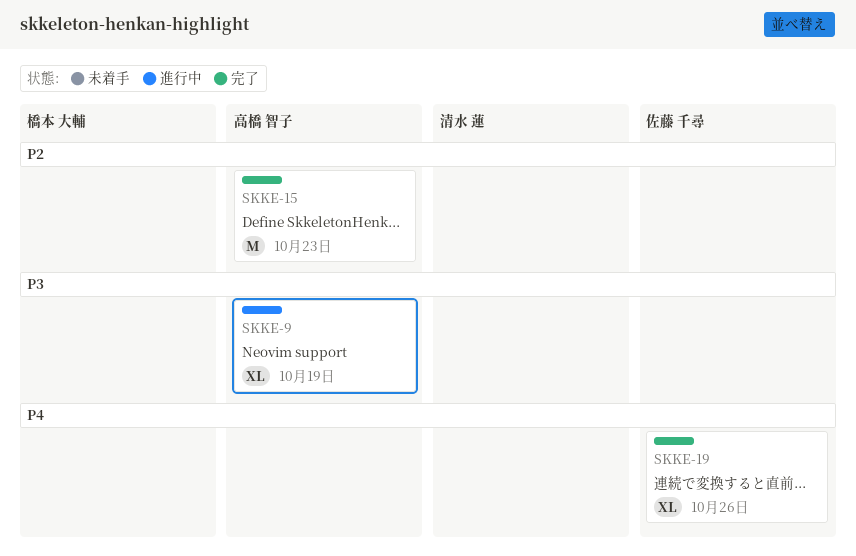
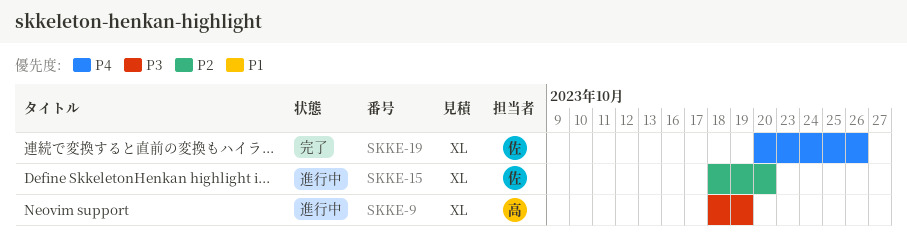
SKKE-15, status: 完了 -> 進行中
SKKE-15, owner: 高橋 智子 -> 佐藤 千尋
SKKE-15, estimate: M -> XL
SKKE-15, due: Oct 23 -> Oct 20

